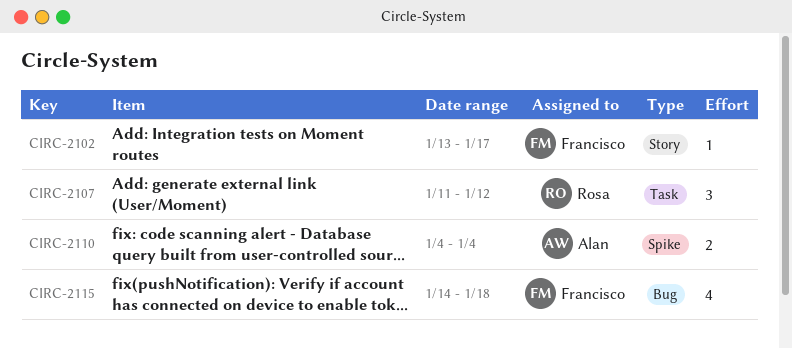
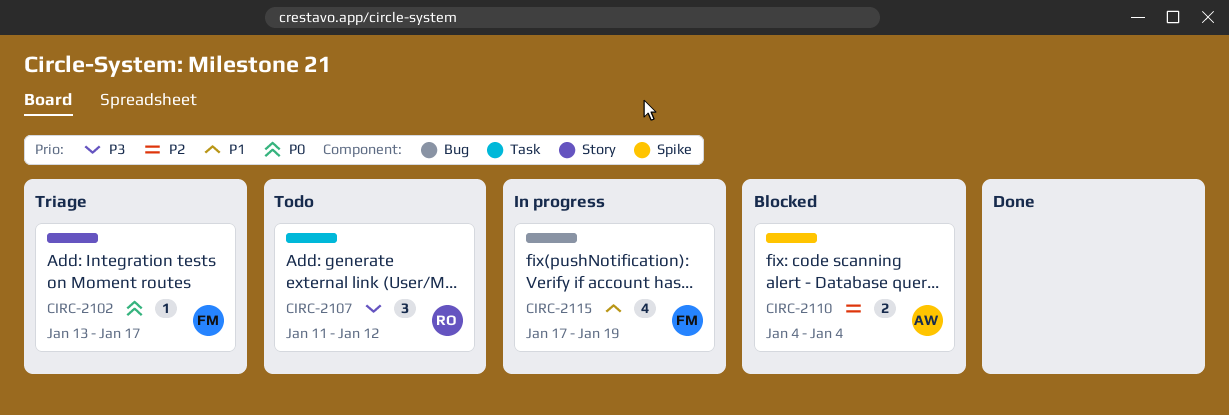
CIRC-2115, start: Jan 14 -> Jan 17
CIRC-2115, due: Jan 18 -> Jan 19

